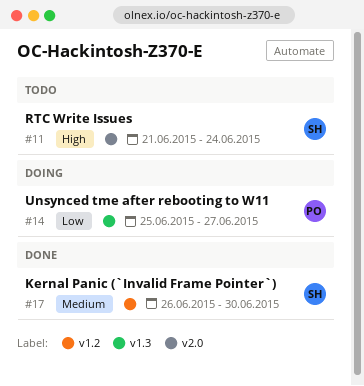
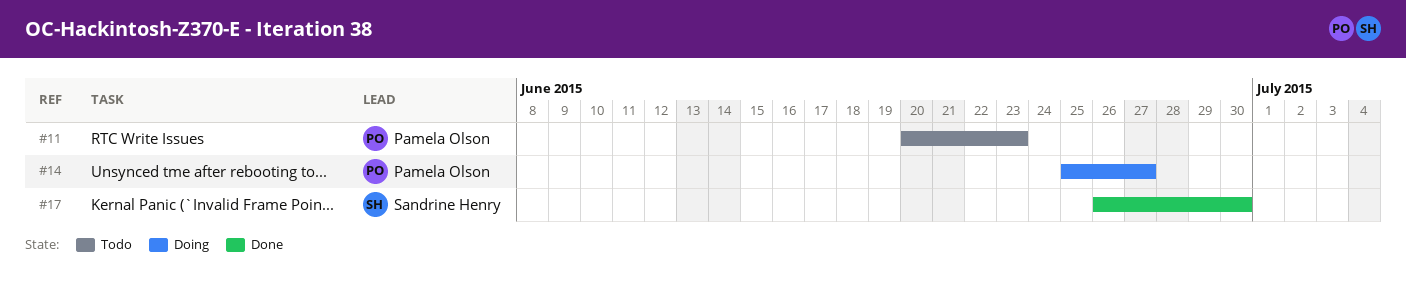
#11, owner: Sandrine Henry -> Pamela Olson
#11, start: Jun 21 -> Jun 20
#11, due: Jun 24 -> Jun 23

